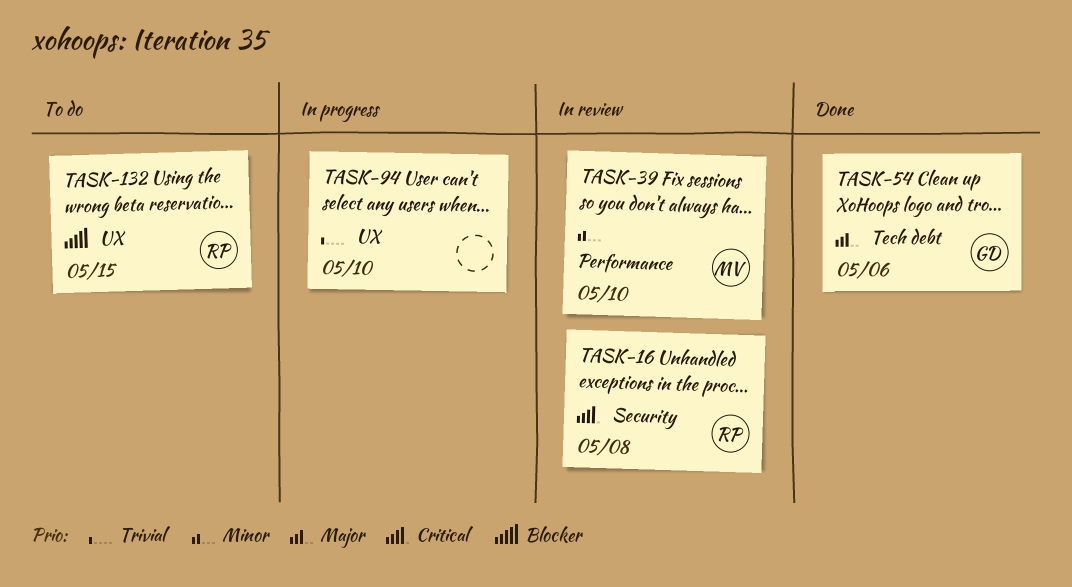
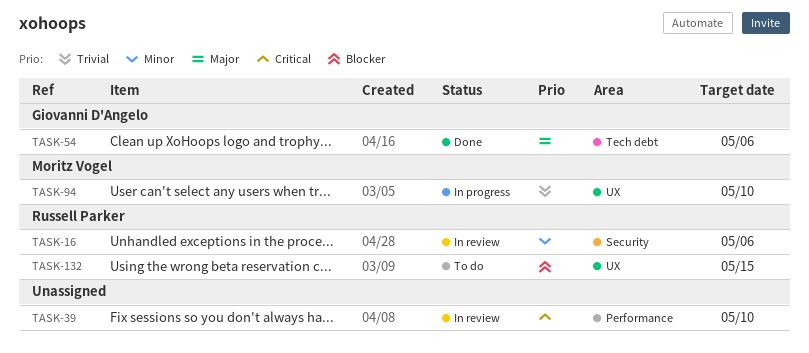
TASK-16, priority: Critical -> Minor
TASK-16, due: May 8 -> May 6
TASK-39, owner: Moritz Vogel -> none
TASK-39, priority: Minor -> Critical
TASK-94, owner: none -> Moritz Vogel

